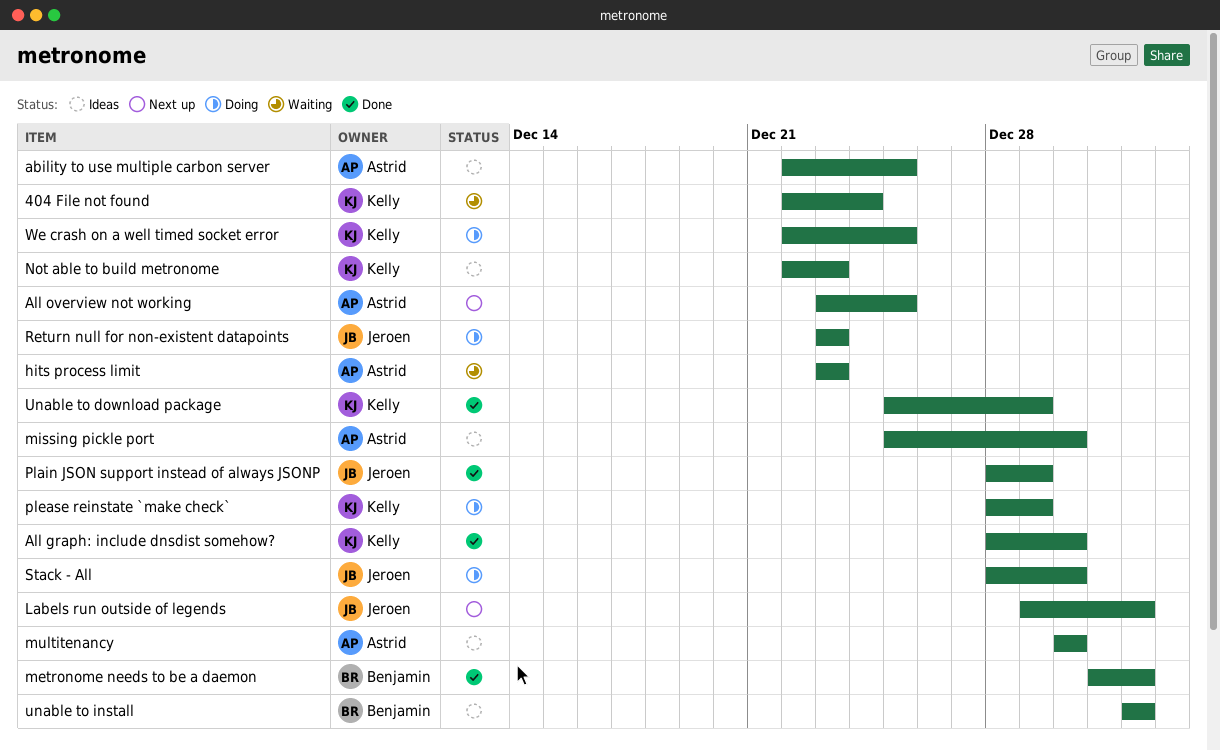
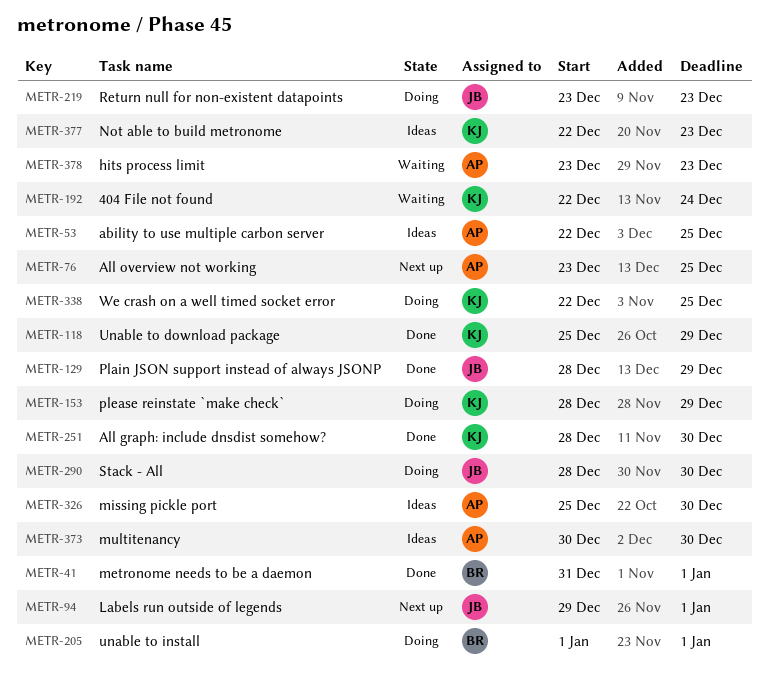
unable to install, status: Ideas -> Doing

